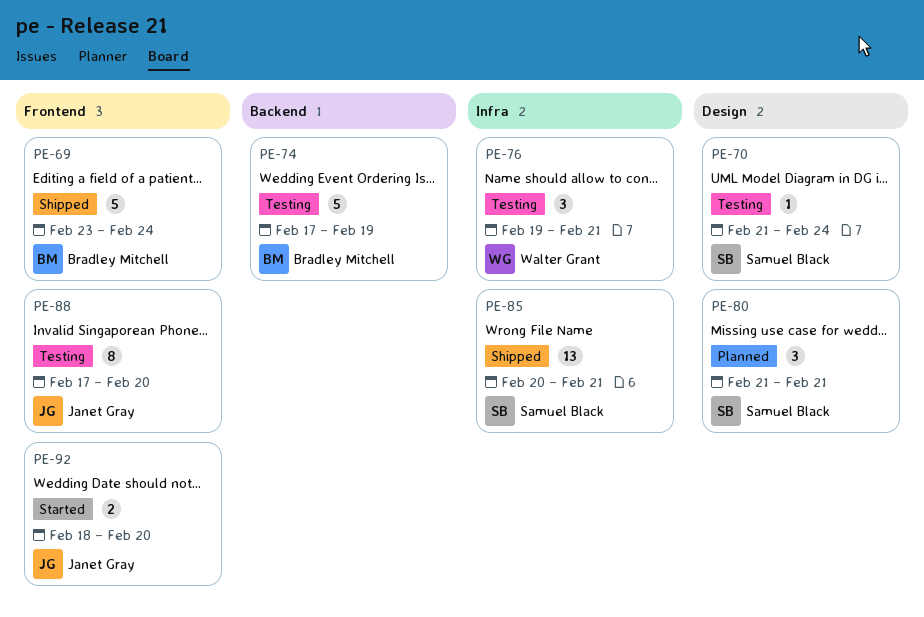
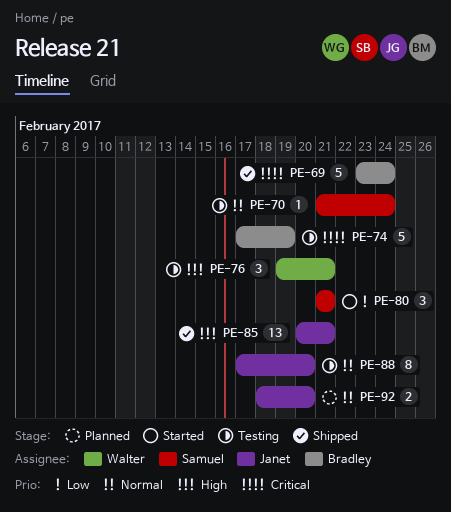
PE-80, status: Planned -> Started
PE-85, owner: Samuel Black -> Janet Gray
PE-92, status: Started -> Planned

